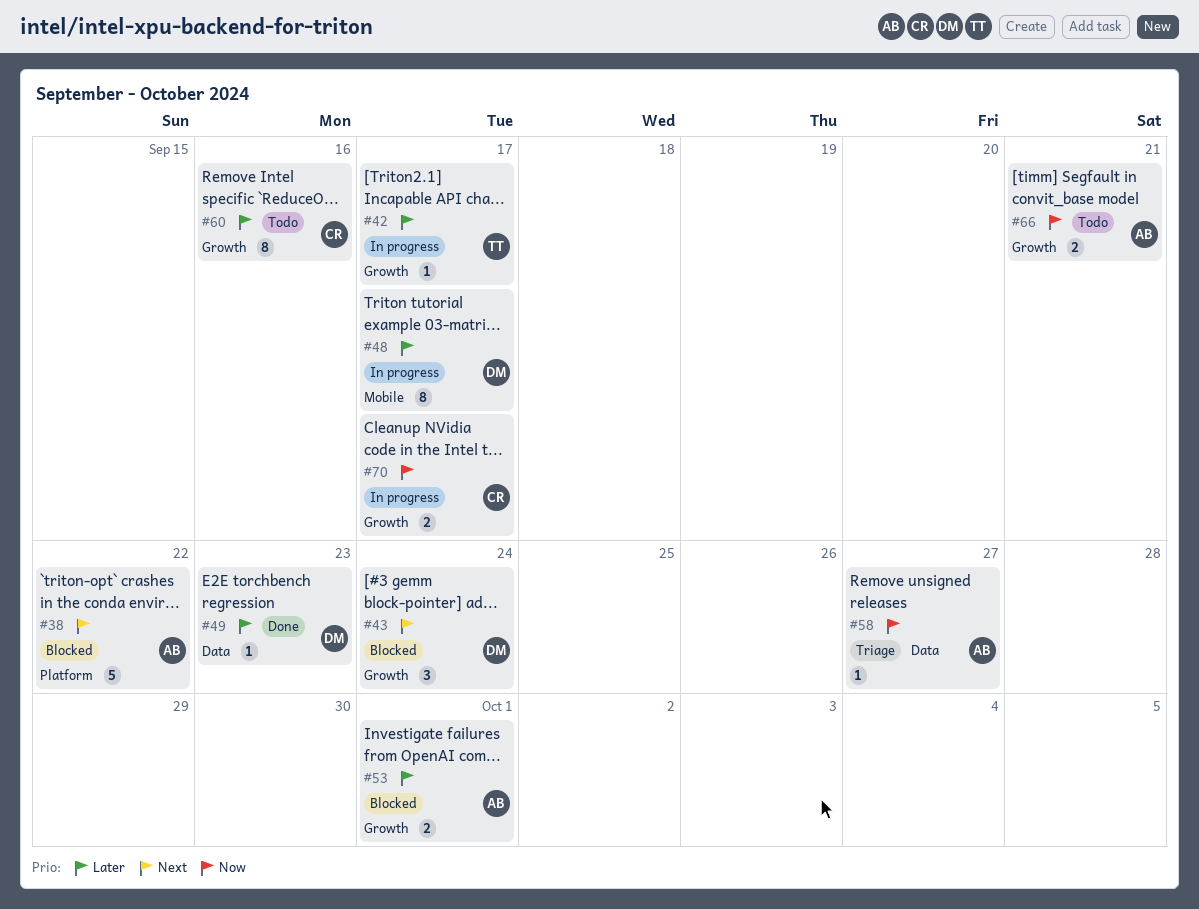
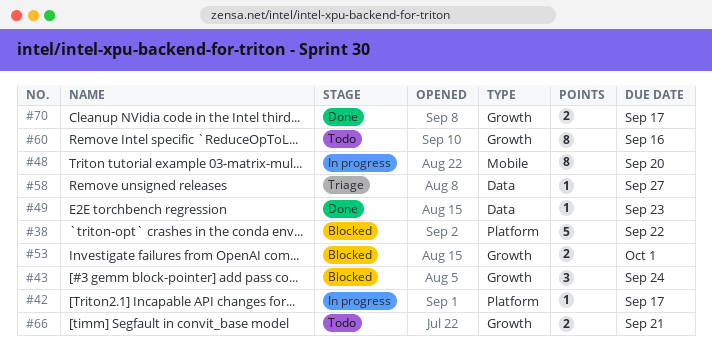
#42, label: Growth -> Platform
#48, due: Sep 17 -> Sep 20
#70, status: In progress -> Done

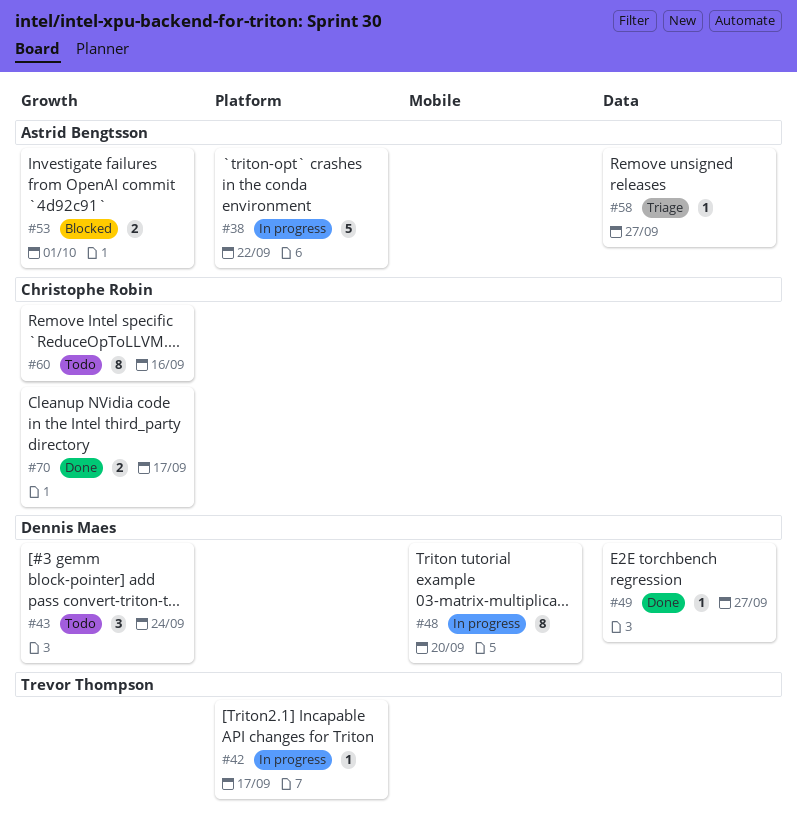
#38, status: Blocked -> In progress
#43, status: Blocked -> Todo
#49, due: Sep 23 -> Sep 27
#66: present -> none

